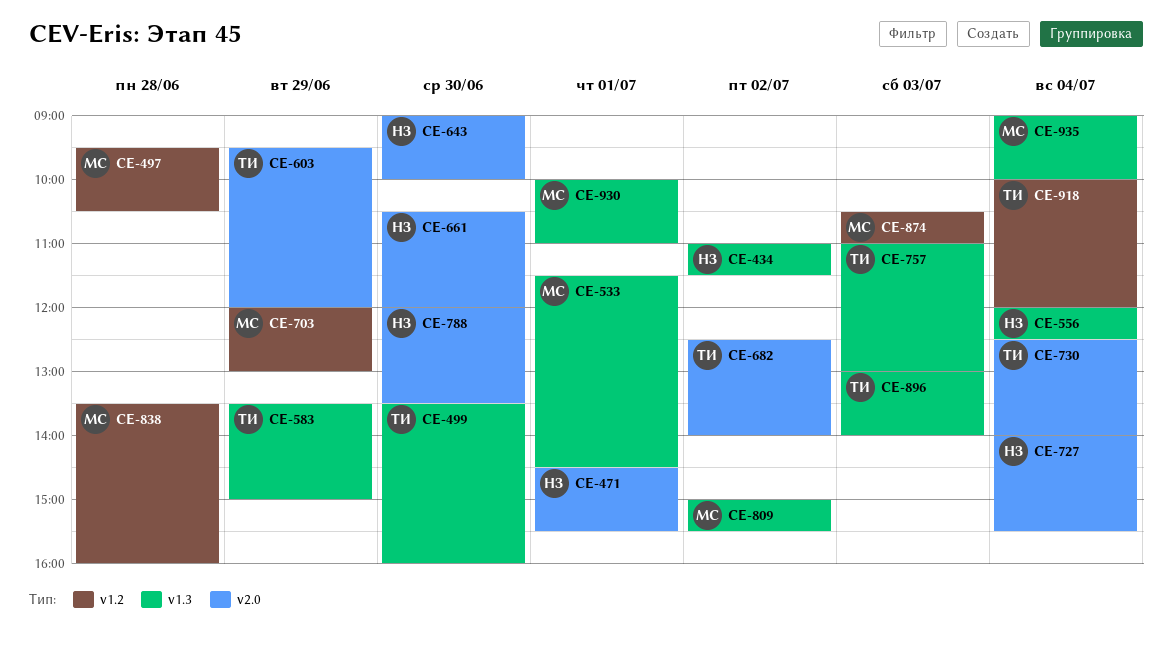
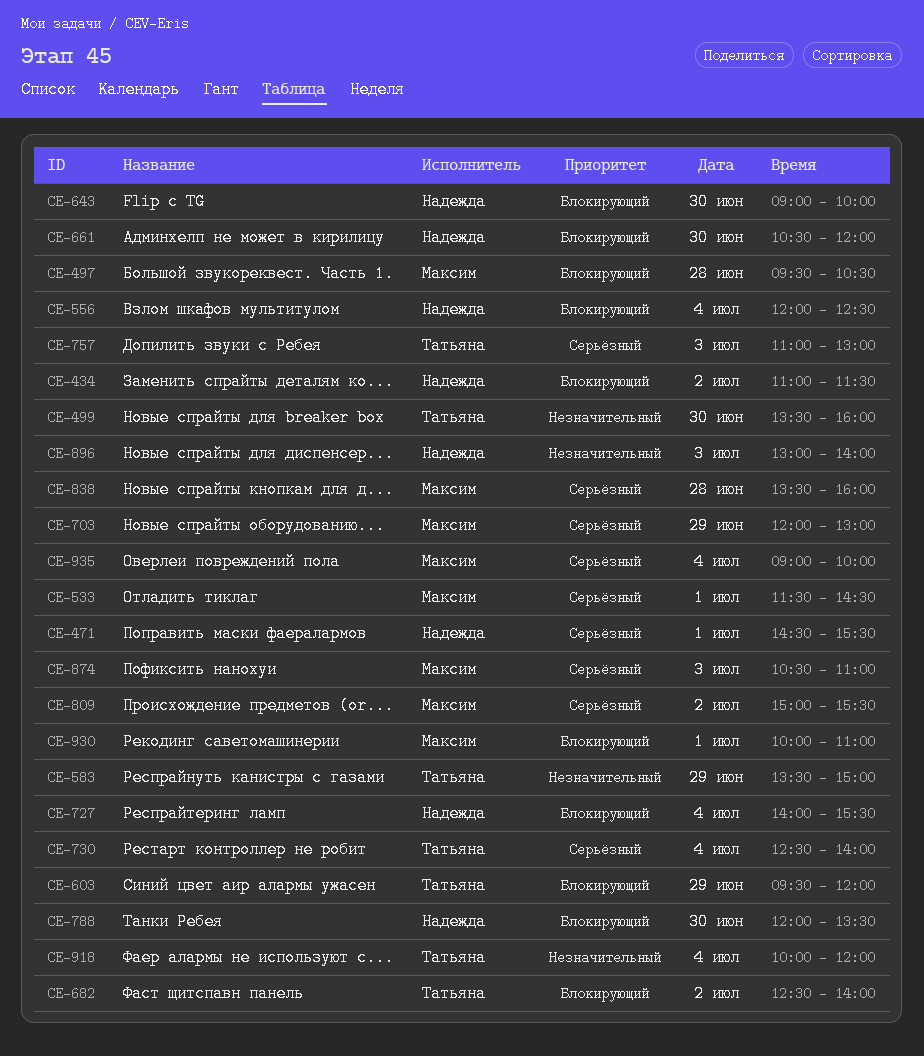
CE-896, owner: Татьяна -> Надежда

